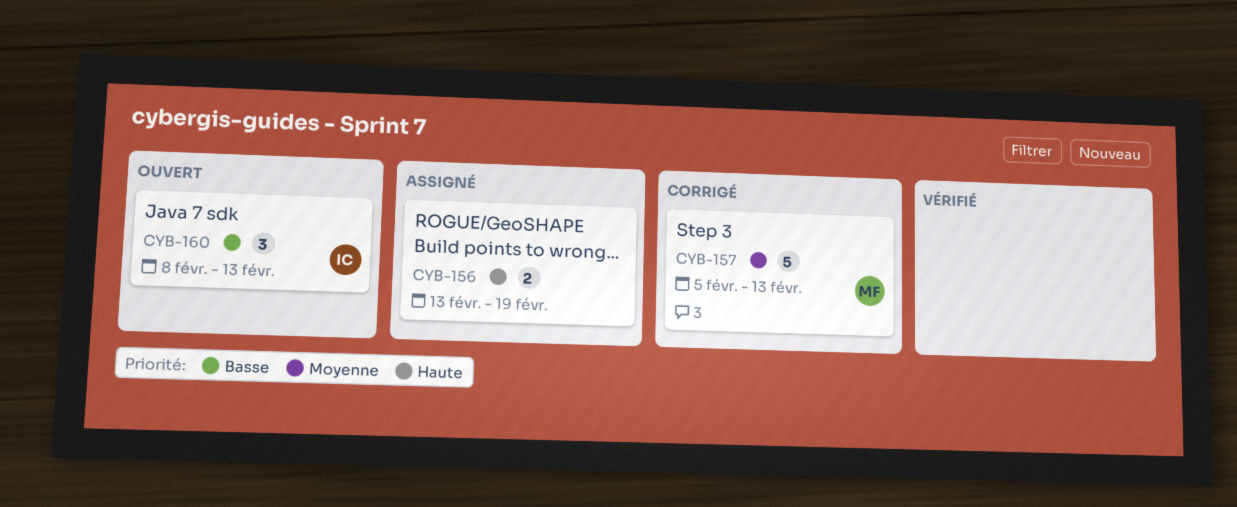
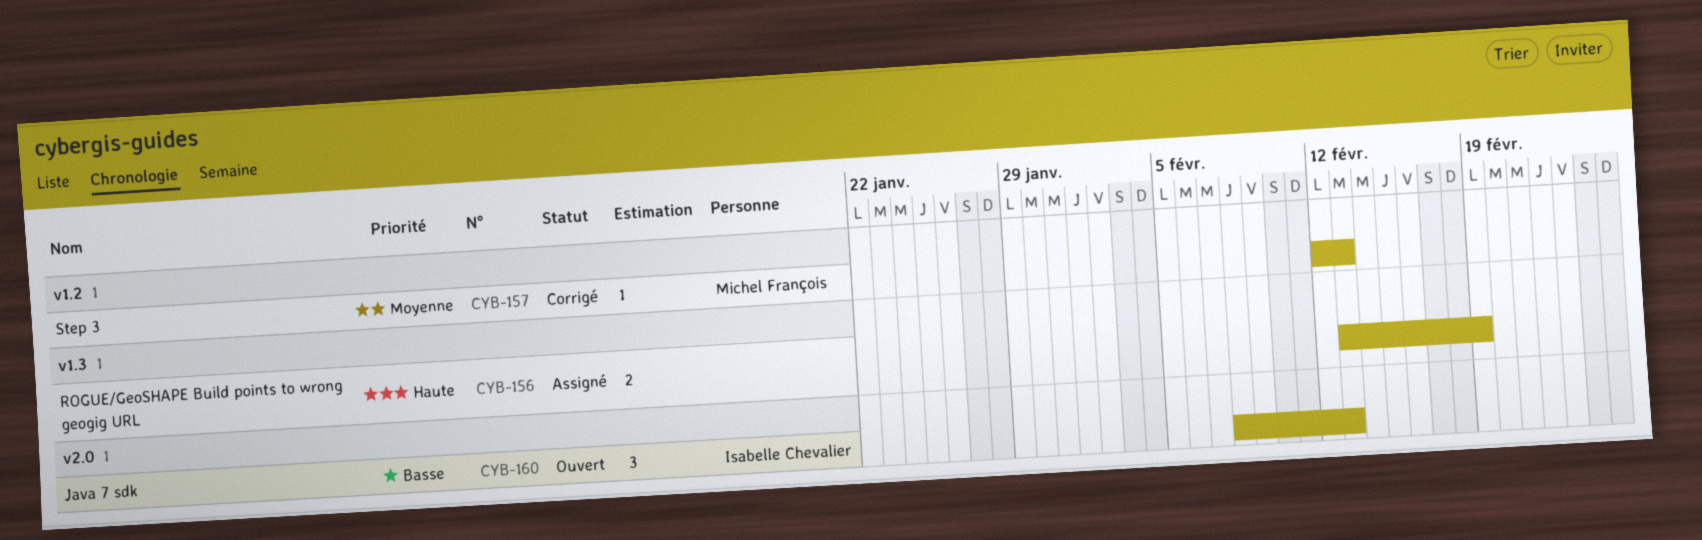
CYB-157, estimate: 5 -> 1
CYB-157, start: Feb 5 -> Feb 12

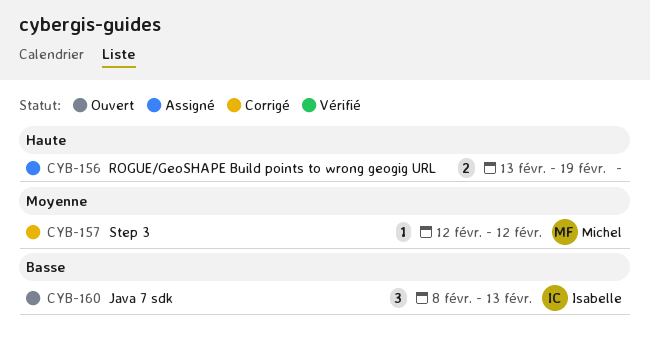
CYB-157, due: Feb 13 -> Feb 12

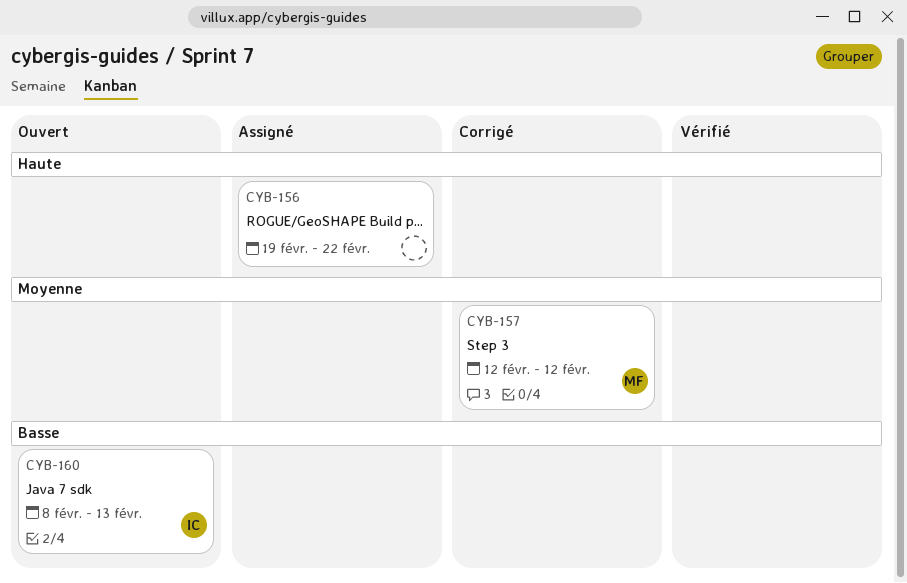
CYB-156, start: Feb 13 -> Feb 19
CYB-156, due: Feb 19 -> Feb 22

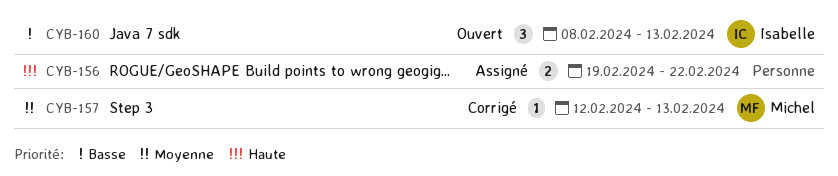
CYB-157, due: Feb 12 -> Feb 13

